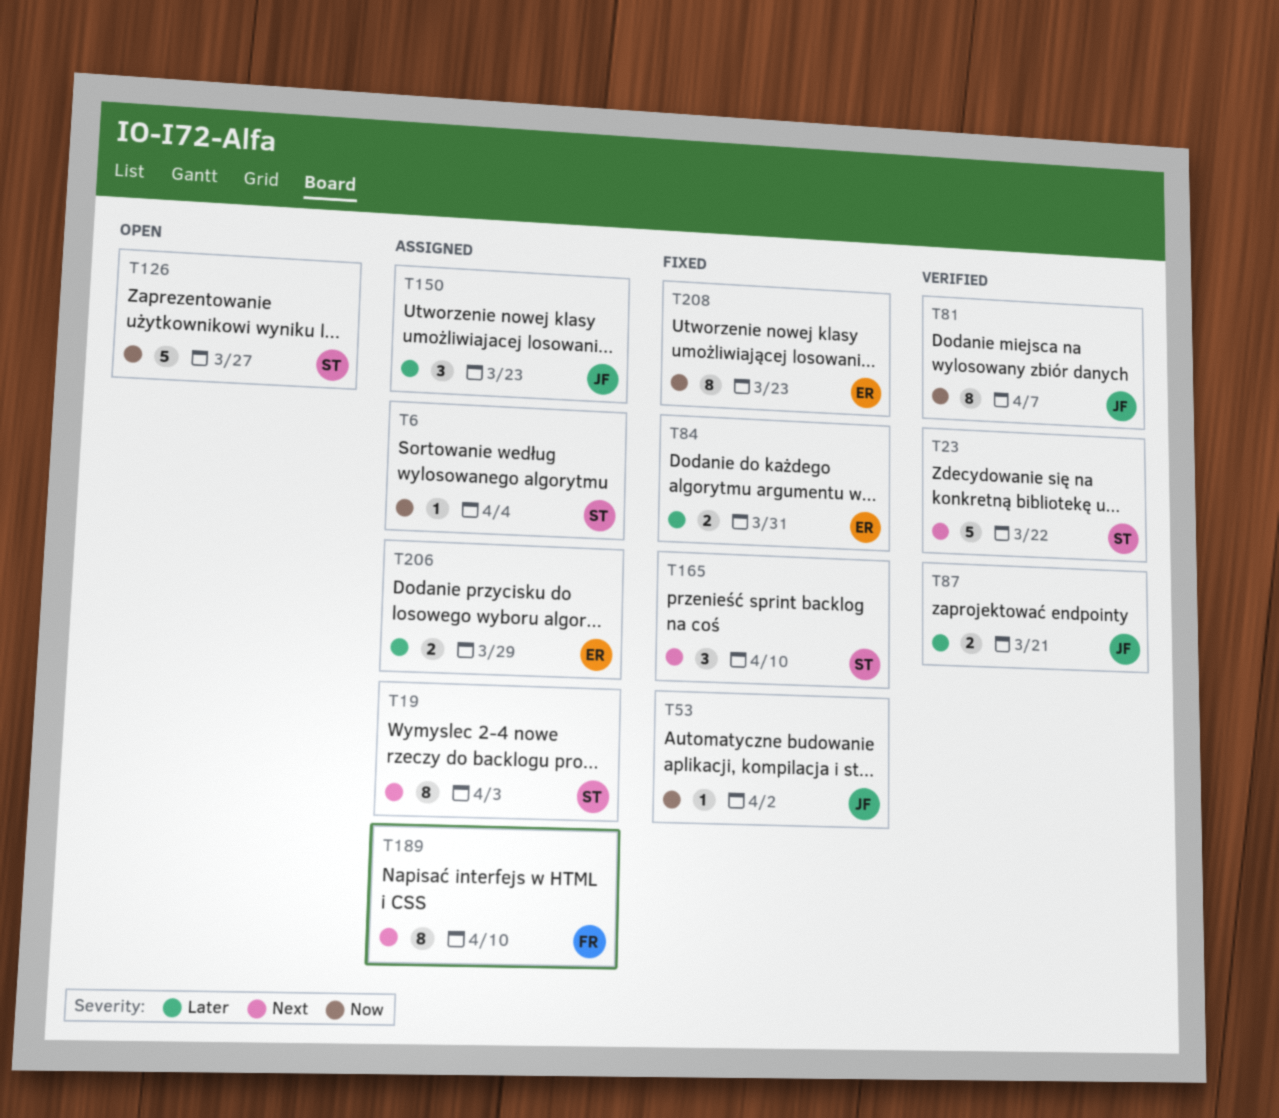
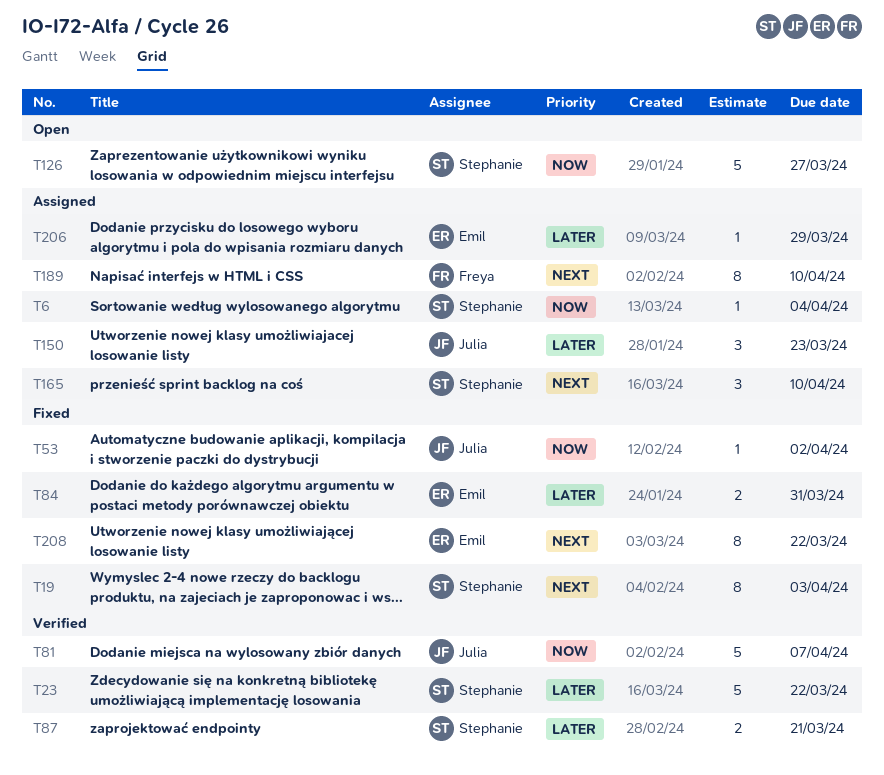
T19, status: Assigned -> Fixed
T23, priority: Next -> Later
T81, estimate: 8 -> 5
T87, owner: Julia -> Stephanie
T165, status: Fixed -> Assigned
T206, estimate: 2 -> 1
T208, priority: Now -> Next
T208, due: Mar 23 -> Mar 22

